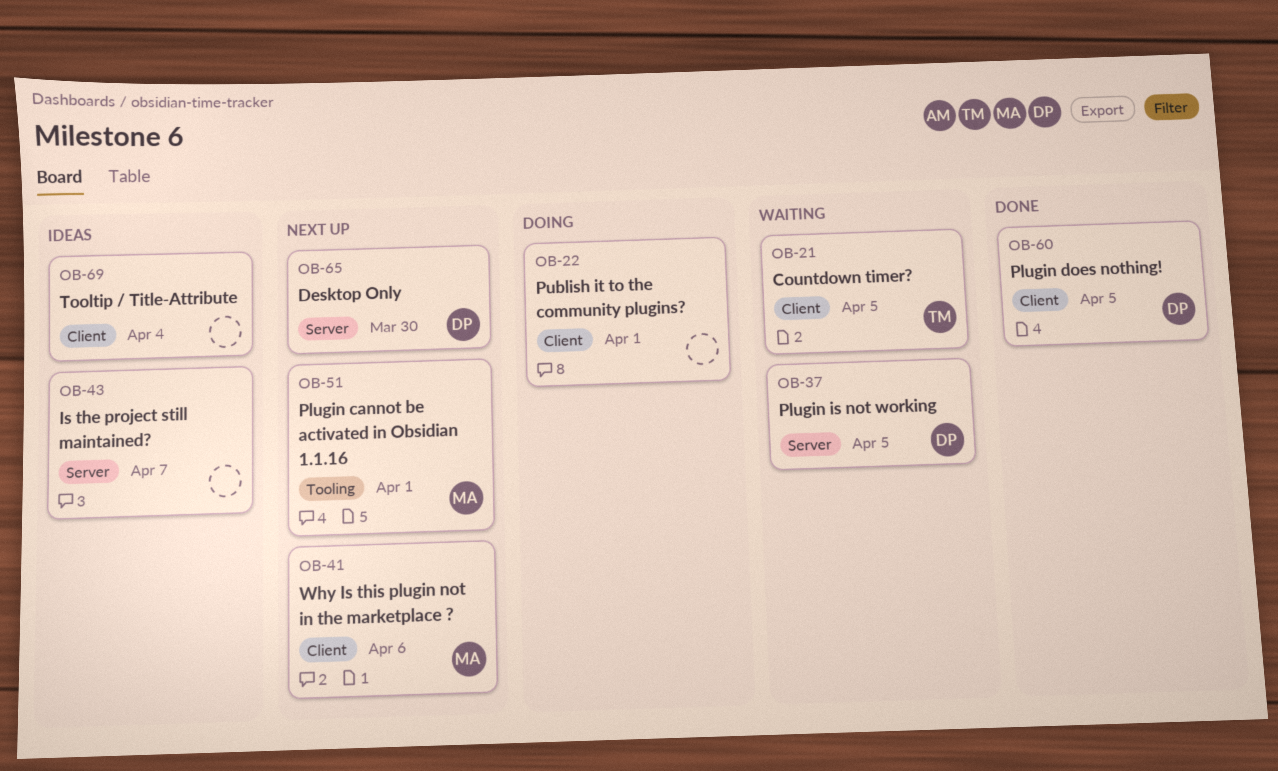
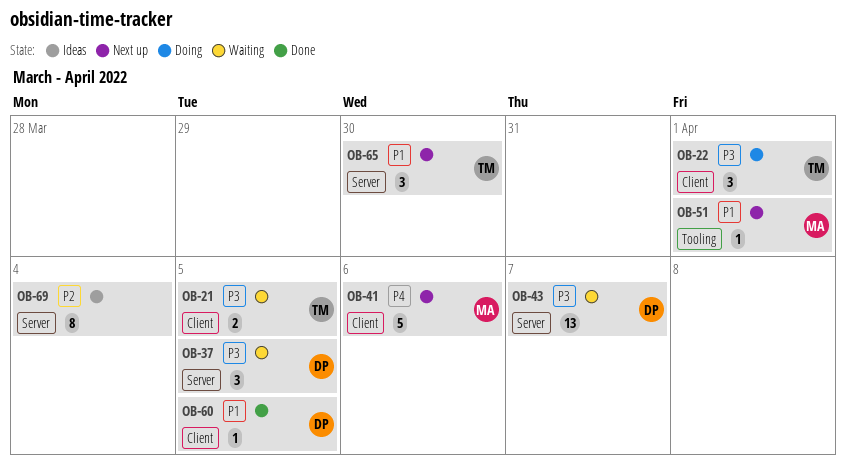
OB-22, owner: none -> TM
OB-43, status: Ideas -> Waiting
OB-43, owner: none -> DP
OB-65, owner: DP -> TM
OB-69, label: Client -> Server

